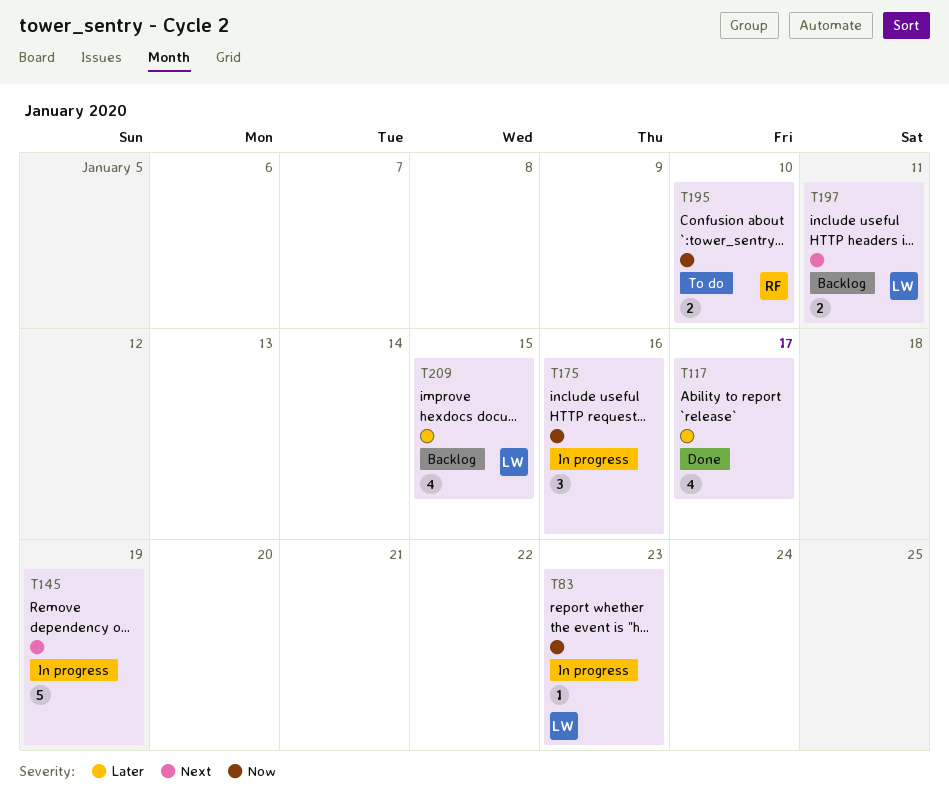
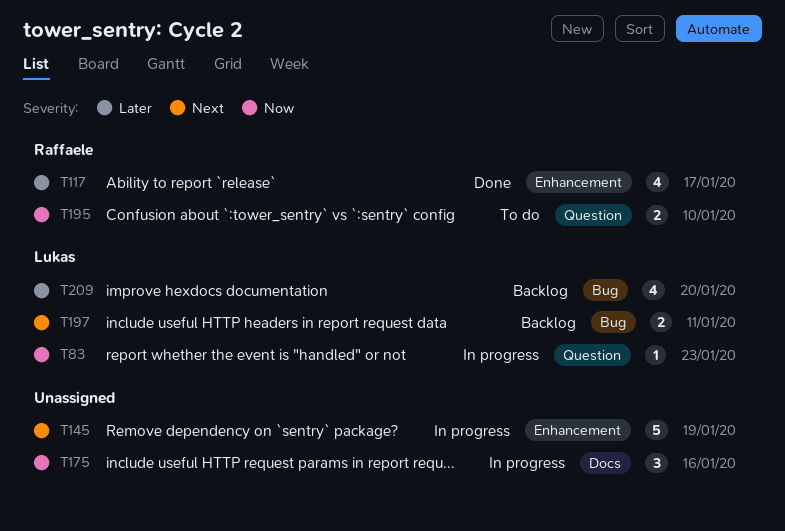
T117, owner: none -> Raffaele
T209, due: Jan 15 -> Jan 20

